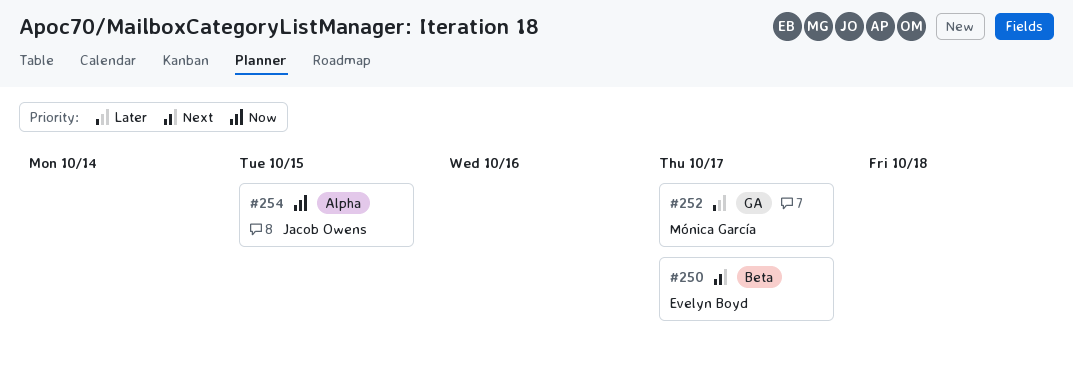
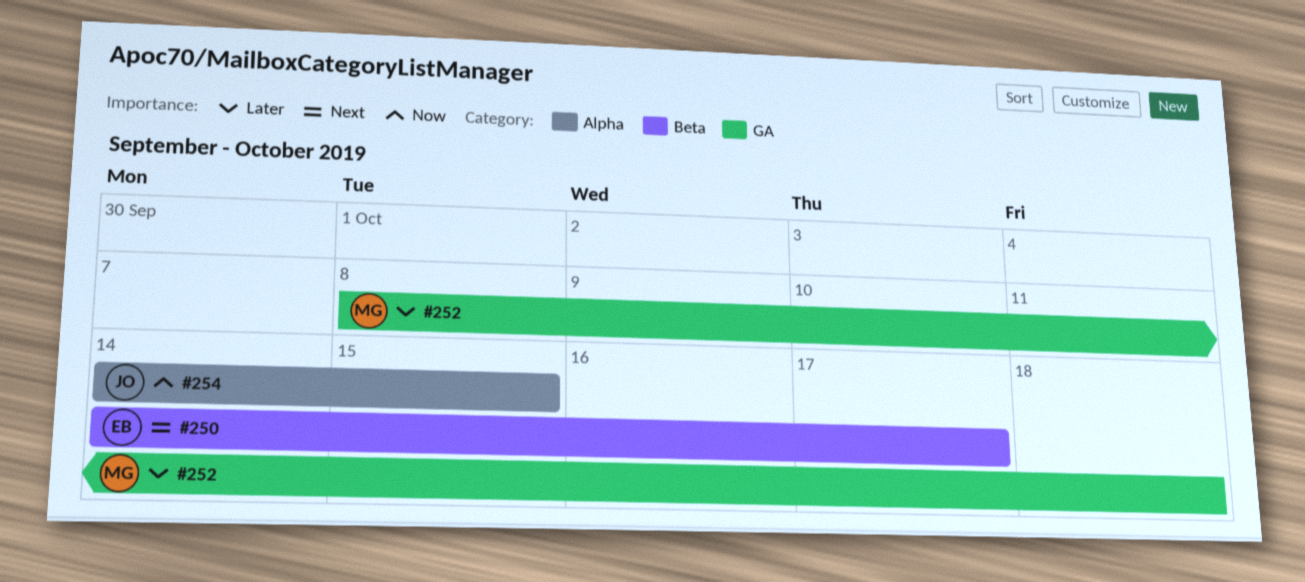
#252, due: Oct 17 -> Oct 18

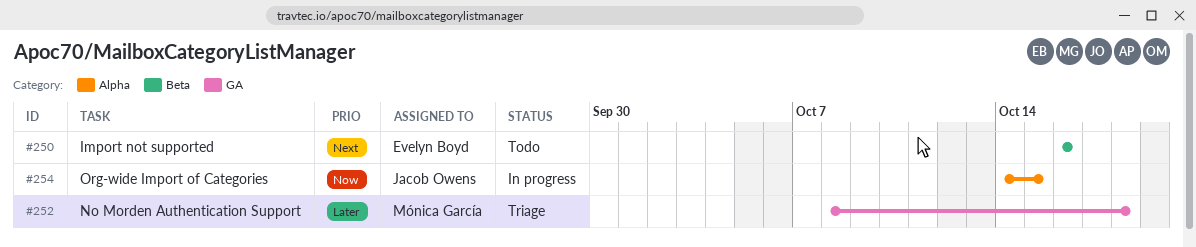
#250, start: Oct 14 -> Oct 16
#250, due: Oct 17 -> Oct 16

